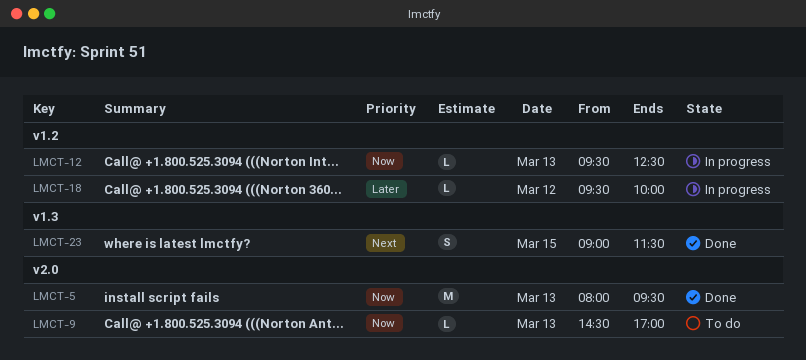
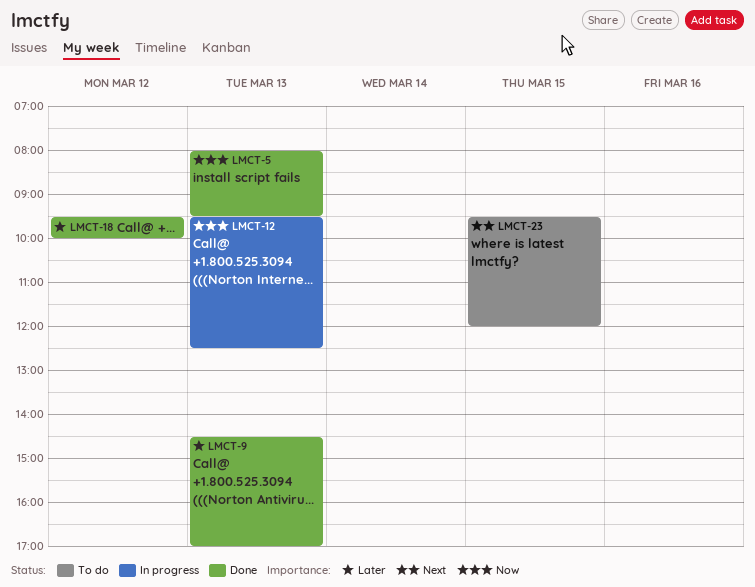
LMCT-9, status: To do -> Done
LMCT-9, priority: Now -> Later
LMCT-18, status: In progress -> Done
LMCT-23, status: Done -> To do
LMCT-23, begins: 09:00 -> 09:30
LMCT-23, ends: 11:30 -> 12:00

